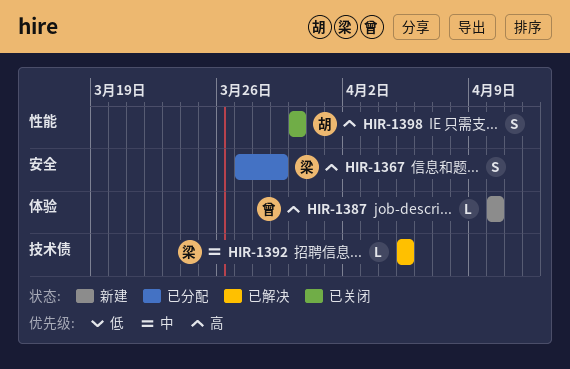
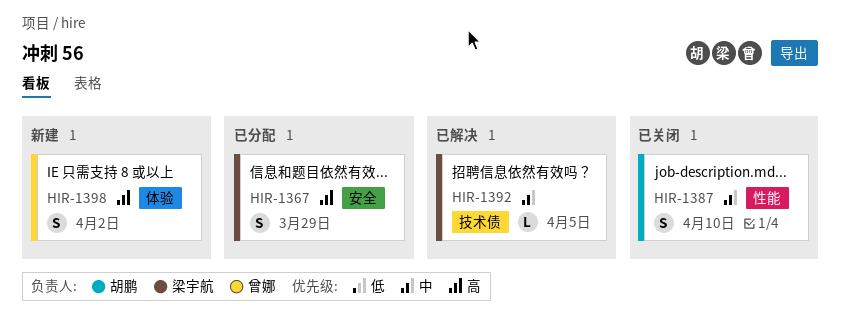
HIR-1387, status: 新建 -> 已关闭
HIR-1387, owner: 曾娜 -> 胡鹏
HIR-1387, priority: 高 -> 中
HIR-1387, label: 体验 -> 性能
HIR-1387, estimate: L -> S
HIR-1398, status: 已关闭 -> 新建
HIR-1398, owner: 胡鹏 -> 曾娜
HIR-1398, label: 性能 -> 体验
HIR-1398, due: Mar 30 -> Apr 2

